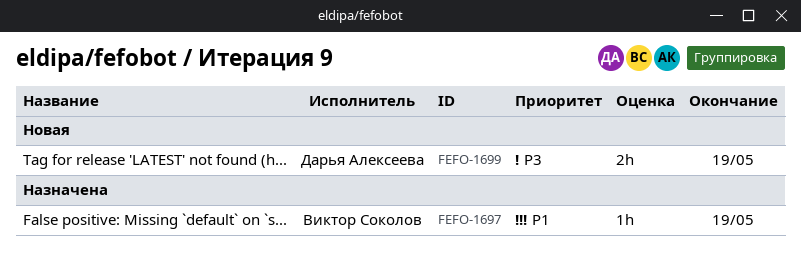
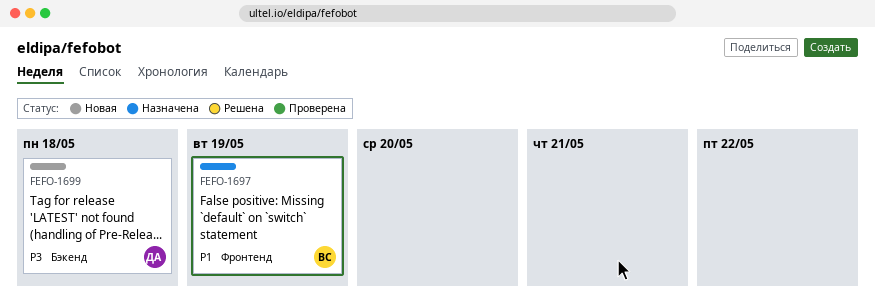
FEFO-1699, due: May 19 -> May 18

